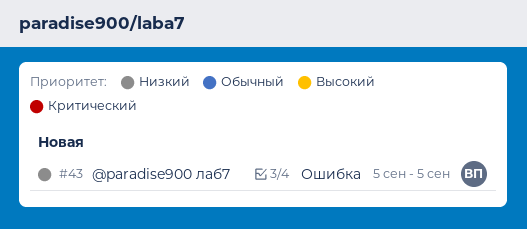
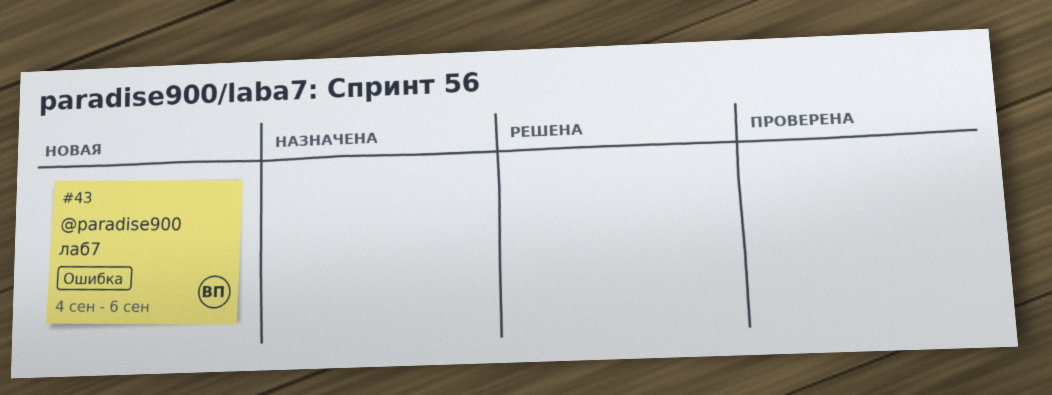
#43, start: Sep 5 -> Sep 4
#43, due: Sep 5 -> Sep 6

